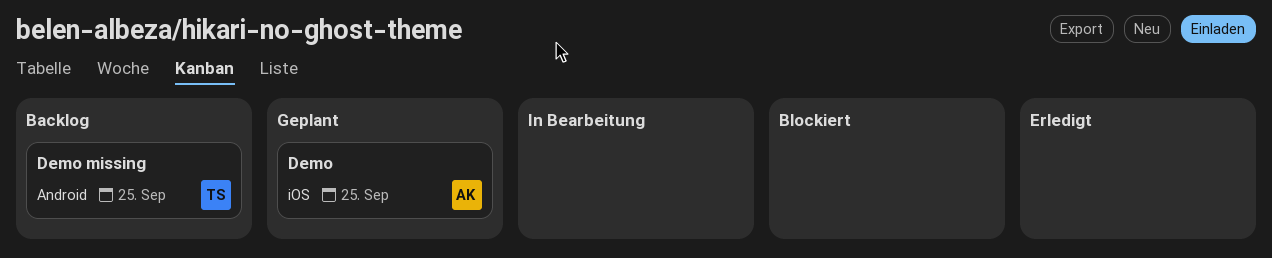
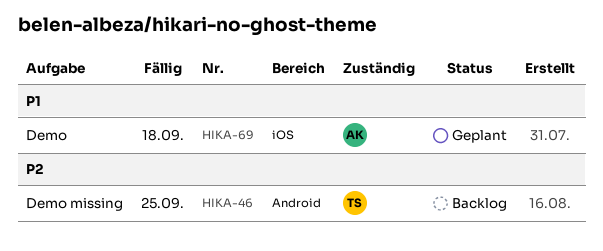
Demo, due: Sep 25 -> Sep 18

